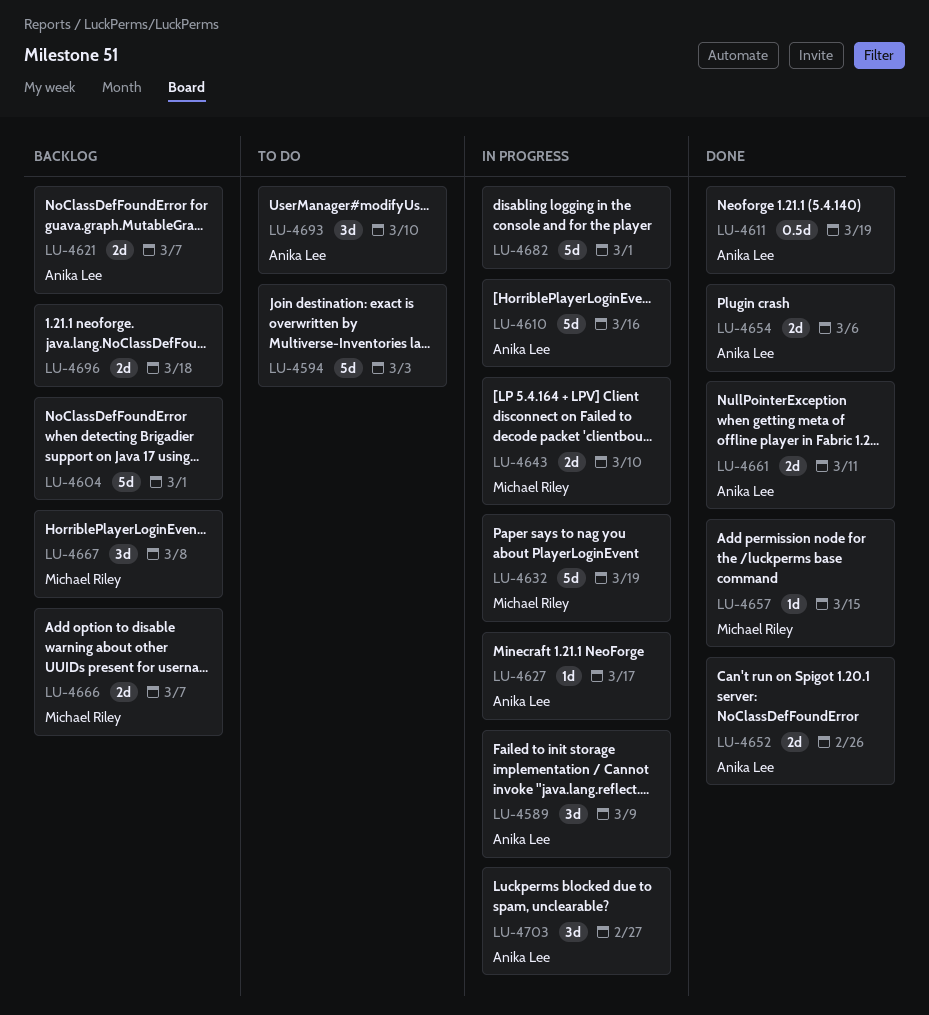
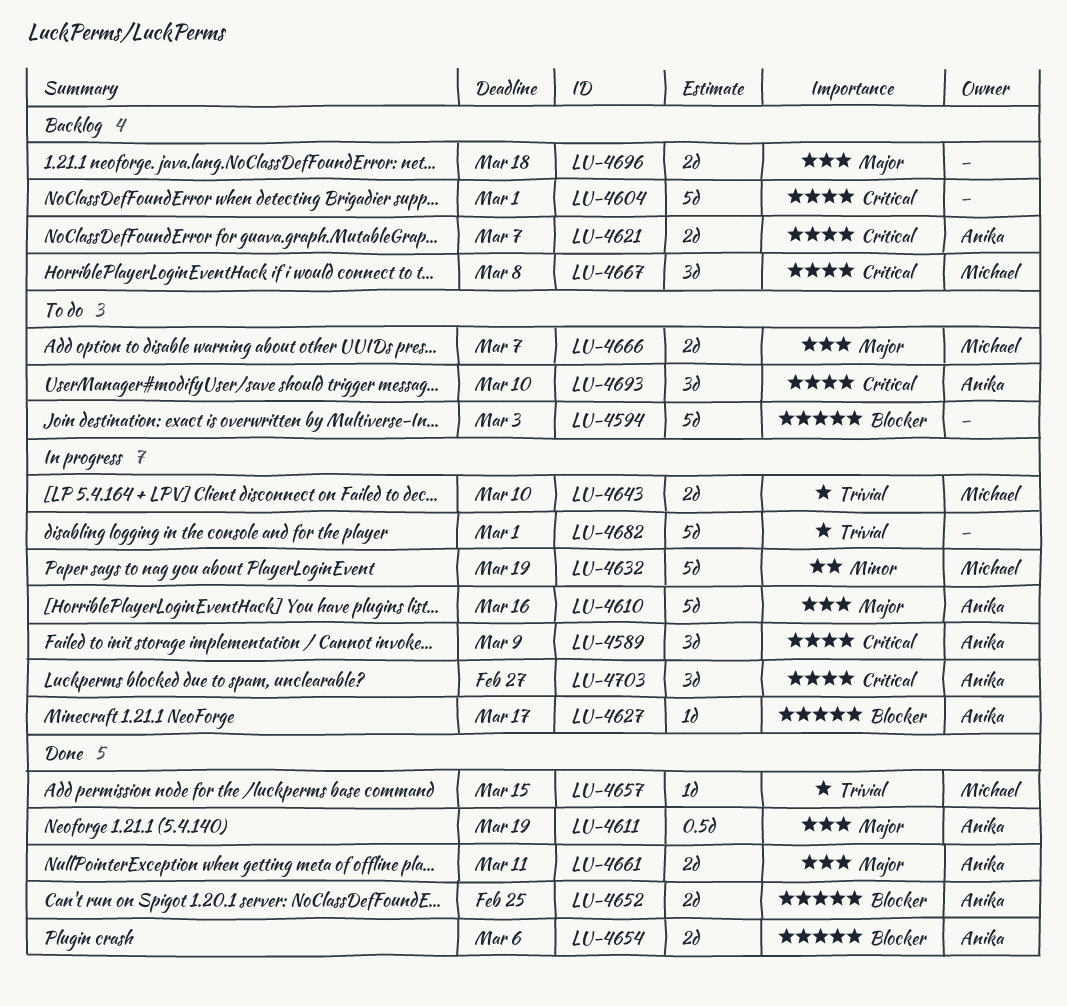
LU-4652, due: Feb 26 -> Feb 25
LU-4666, status: Backlog -> To do

